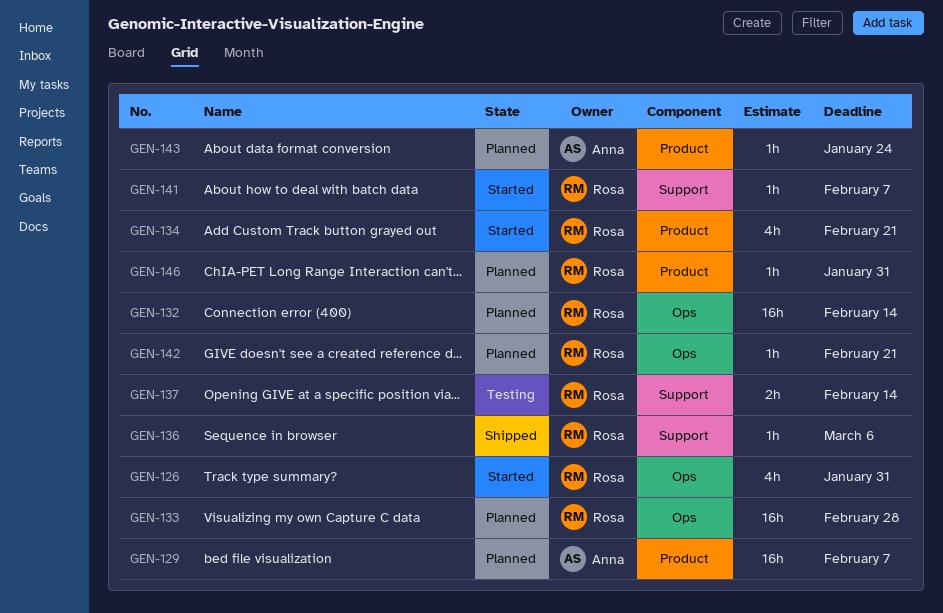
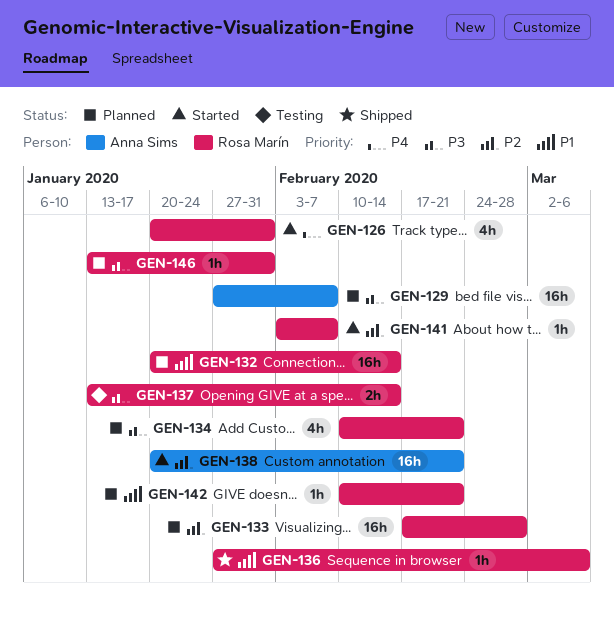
GEN-134, status: Started -> Planned
GEN-138: none -> present
GEN-143: present -> none

